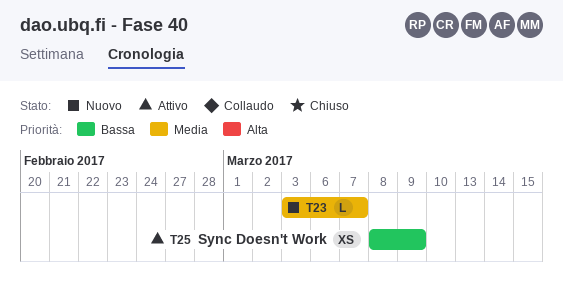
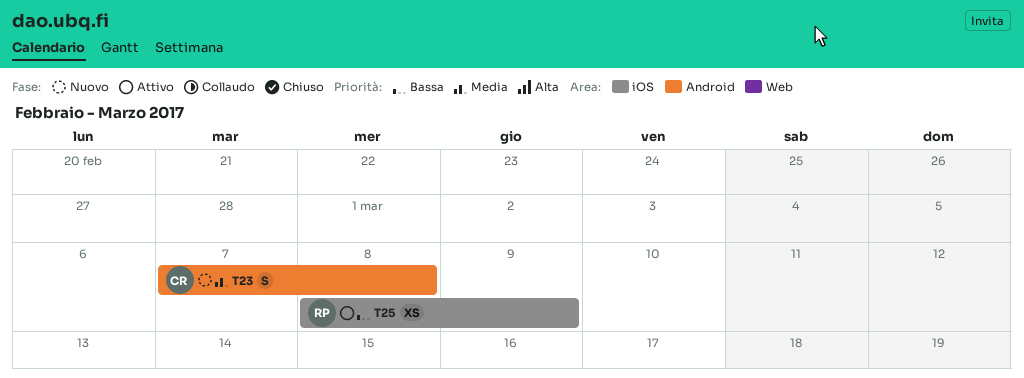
T23, estimate: L -> S
T23, start: Mar 3 -> Mar 7
T23, due: Mar 7 -> Mar 8

